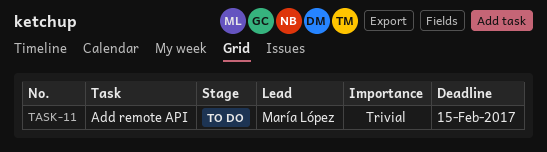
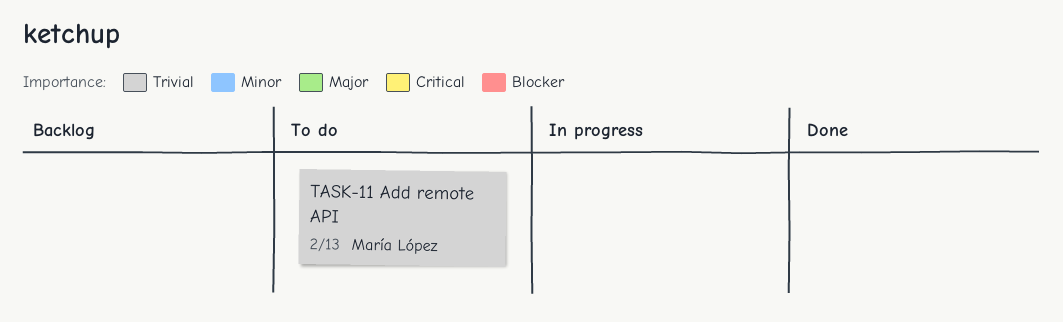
TASK-11, due: Feb 15 -> Feb 13

